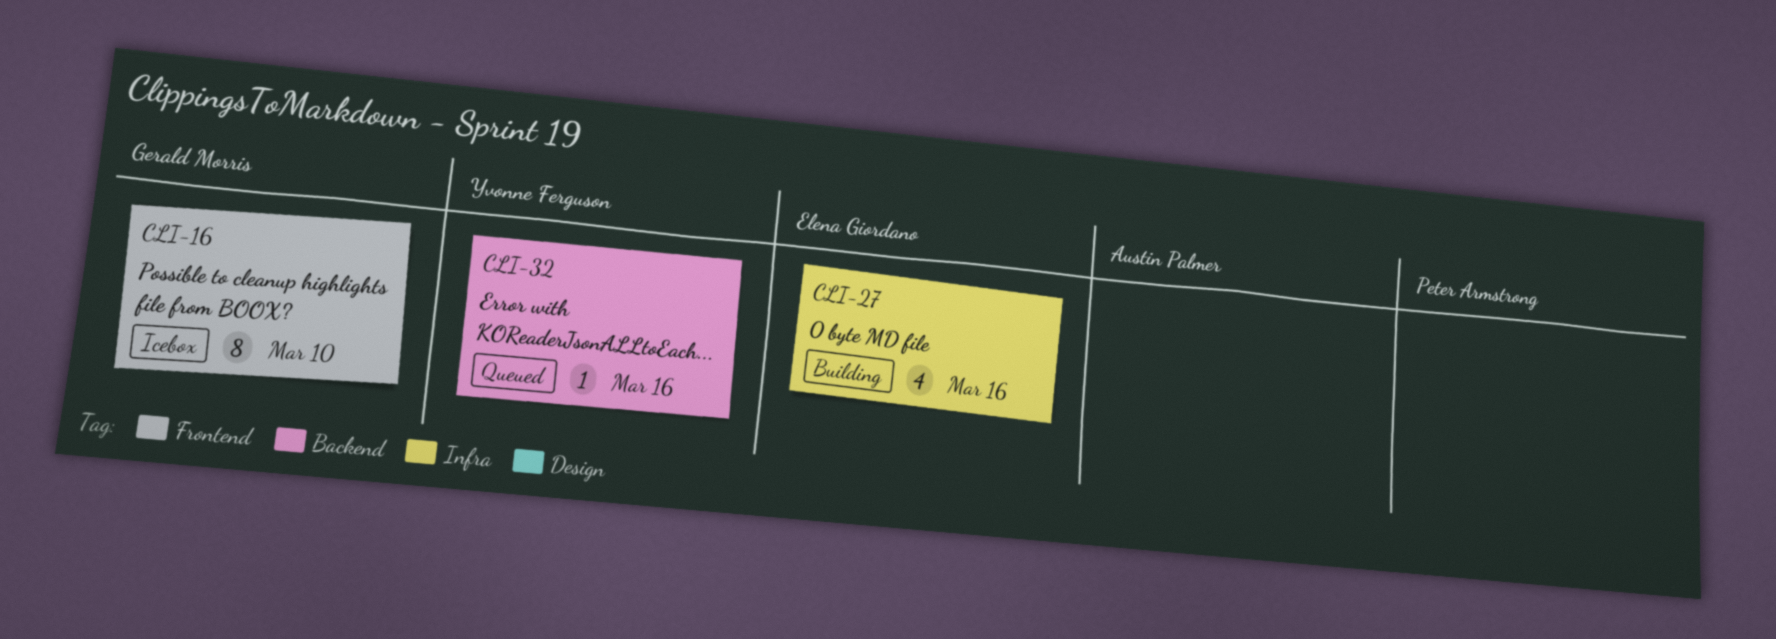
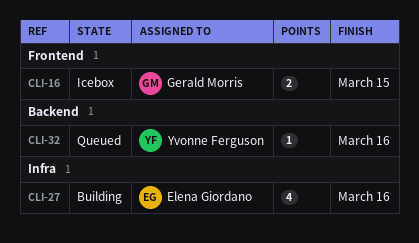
CLI-16, estimate: 8 -> 2
CLI-16, due: Mar 10 -> Mar 15

